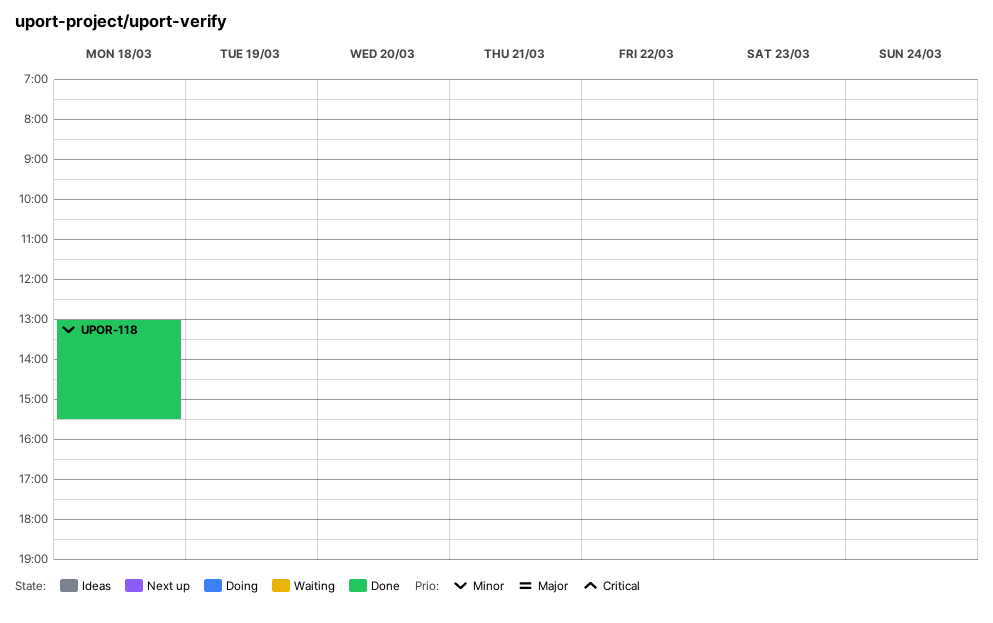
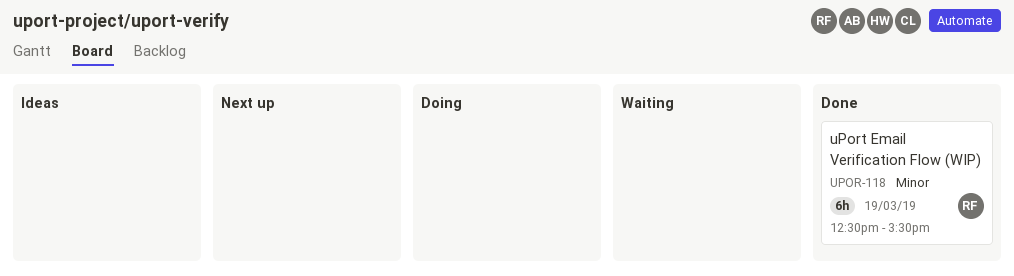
UPOR-118, day: Mar 18 -> Mar 19
UPOR-118, begins: 13:00 -> 12:30

